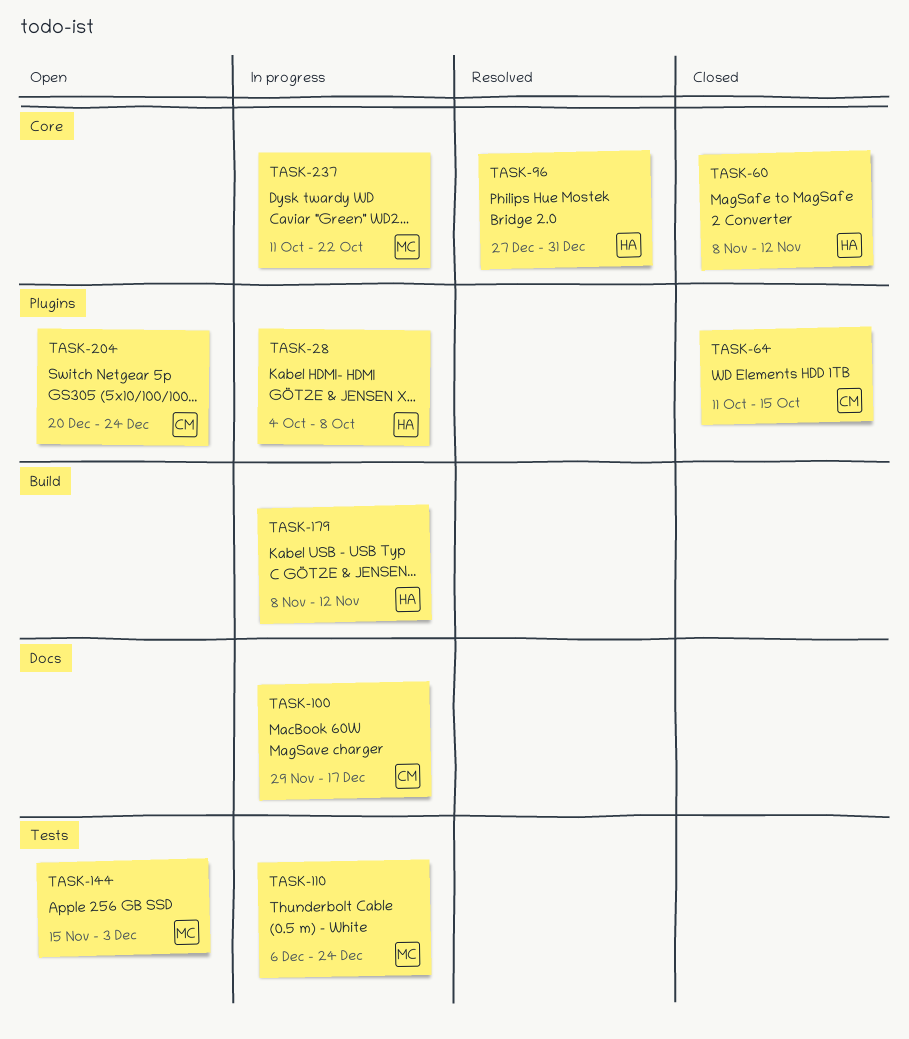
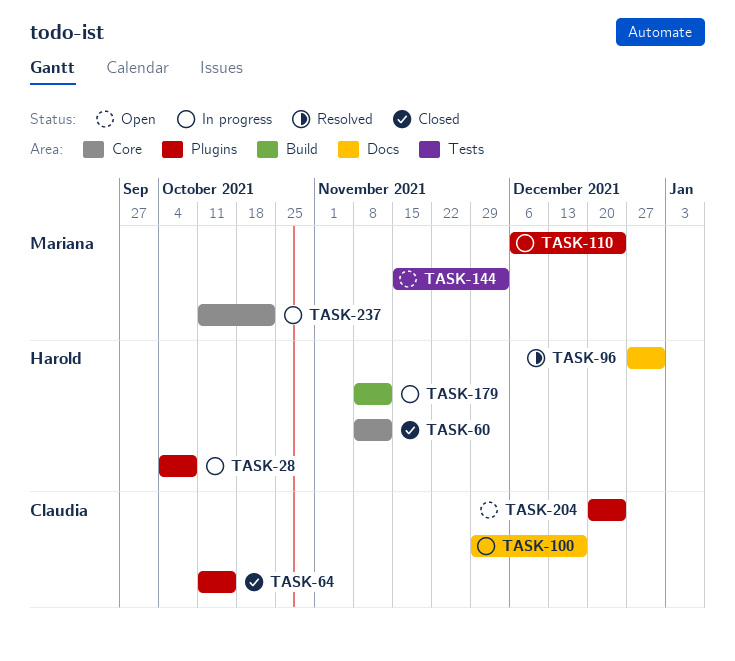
TASK-96, label: Core -> Docs
TASK-110, label: Tests -> Plugins

